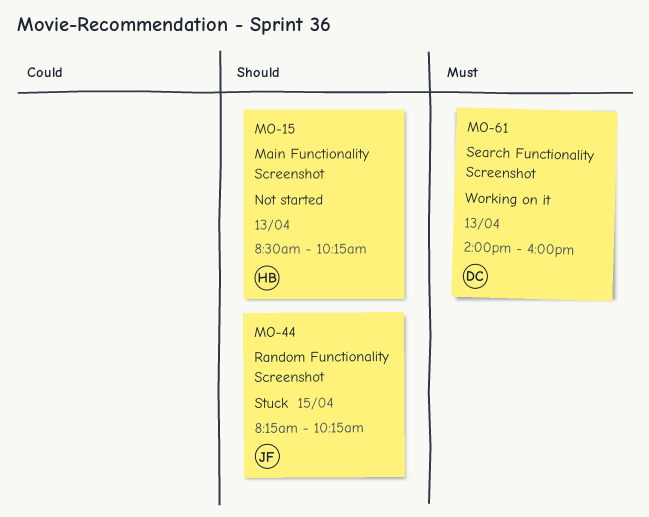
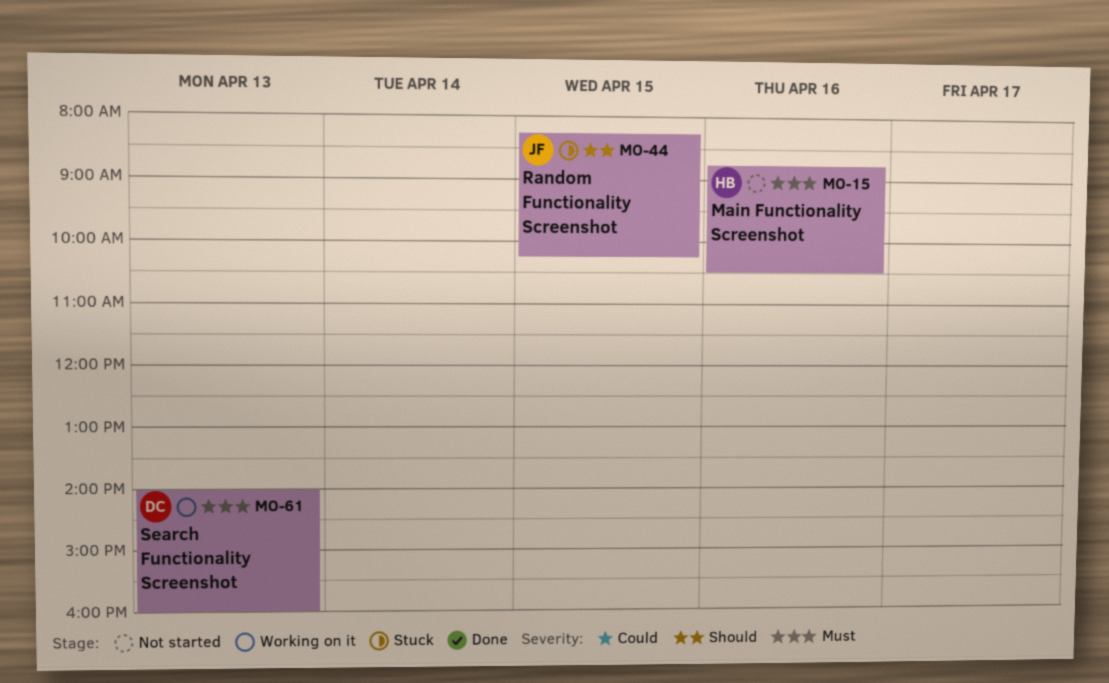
MO-15, priority: Should -> Must
MO-15, day: Apr 13 -> Apr 16
MO-15, begins: 08:30 -> 08:45
MO-15, ends: 10:15 -> 10:30

